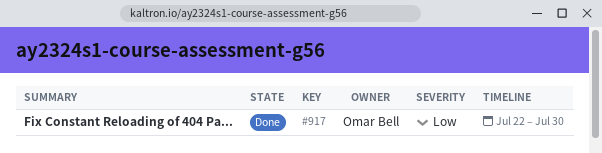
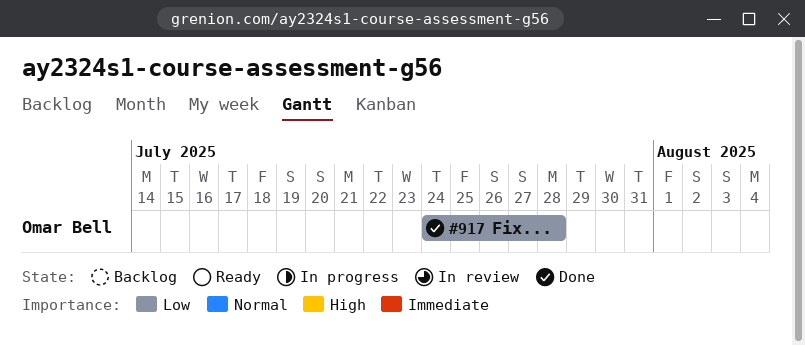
#917, start: Jul 22 -> Jul 24
#917, due: Jul 30 -> Jul 28

